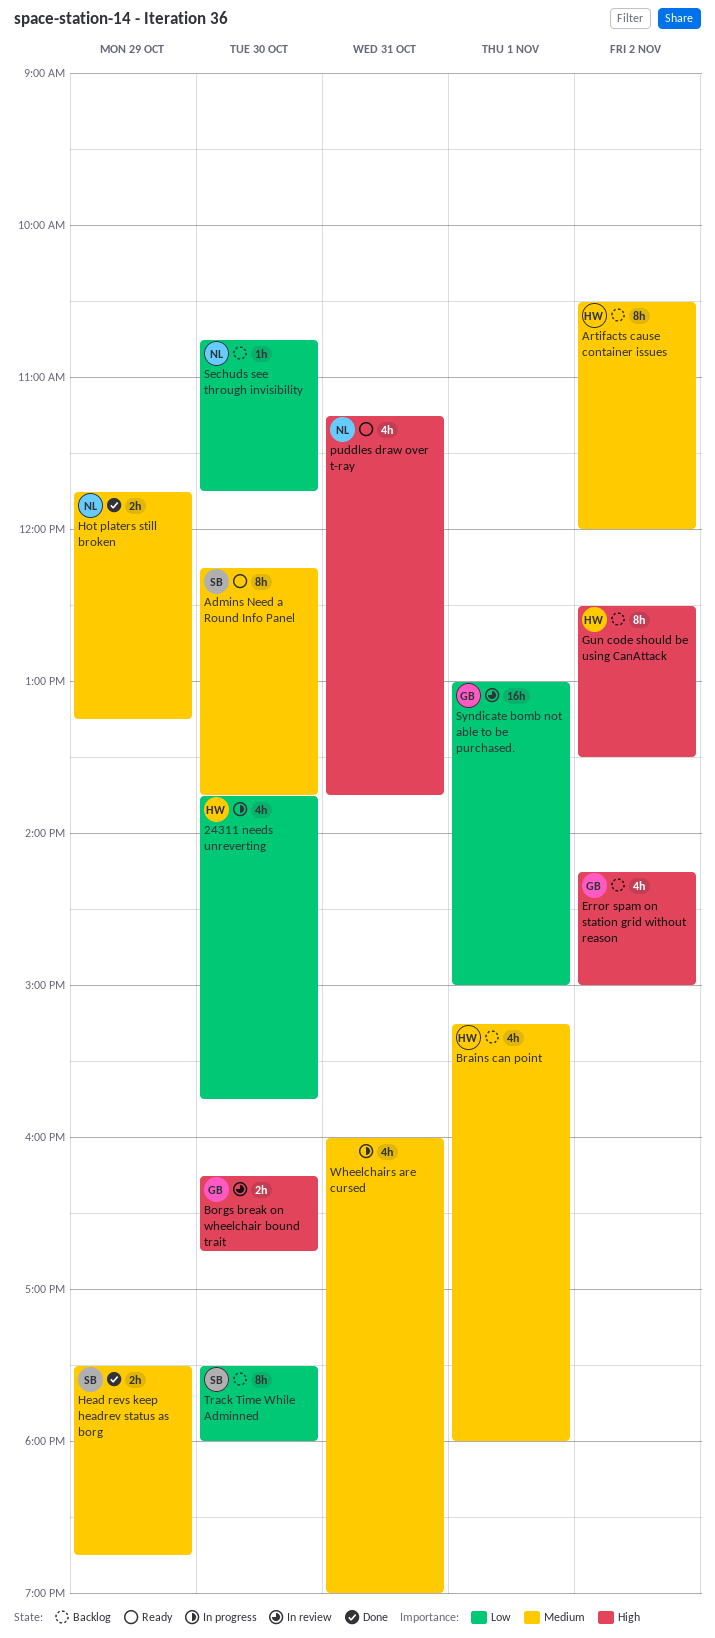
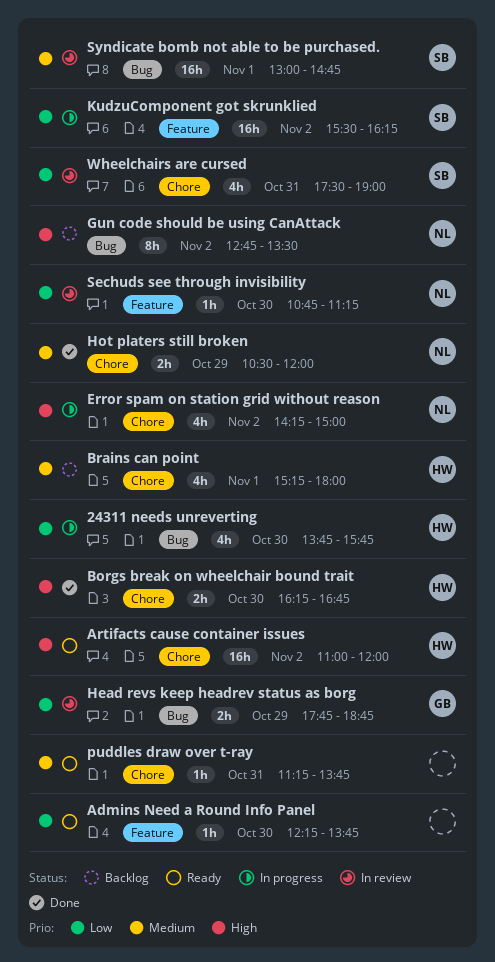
Admins Need a Round Info Panel, owner: SB -> none
Admins Need a Round Info Panel, priority: Medium -> Low
Admins Need a Round Info Panel, estimate: 8h -> 1h
Artifacts cause container issues, status: Backlog -> Ready
Artifacts cause container issues, priority: Medium -> High
Artifacts cause container issues, estimate: 8h -> 16h
Artifacts cause container issues, begins: 10:30 -> 11:00
Borgs break on wheelchair bound trait, status: In review -> Done
Borgs break on wheelchair bound trait, owner: GB -> HW
Error spam on station grid without reason, status: Backlog -> In progress
Error spam on station grid without reason, owner: GB -> NL
Gun code should be using CanAttack, owner: HW -> NL
Gun code should be using CanAttack, begins: 12:30 -> 12:45
Head revs keep headrev status as borg, status: Done -> In review
Head revs keep headrev status as borg, owner: SB -> GB
Head revs keep headrev status as borg, priority: Medium -> Low
Head revs keep headrev status as borg, begins: 17:30 -> 17:45
Hot platers still broken, begins: 11:45 -> 10:30
Hot platers still broken, ends: 13:15 -> 12:00
KudzuComponent got skrunklied: none -> present
puddles draw over t-ray, owner: NL -> none
puddles draw over t-ray, priority: High -> Medium
puddles draw over t-ray, estimate: 4h -> 1h
Sechuds see through invisibility, status: Backlog -> In review
Sechuds see through invisibility, ends: 11:45 -> 11:15
Syndicate bomb not able to be purchased., owner: GB -> SB
Syndicate bomb not able to be purchased., priority: Low -> Medium
Syndicate bomb not able to be purchased., ends: 15:00 -> 14:45
Track Time While Adminned: present -> none
Wheelchairs are cursed, status: In progress -> In review
Wheelchairs are cursed, owner: none -> SB
Wheelchairs are cursed, priority: Medium -> Low
Wheelchairs are cursed, begins: 16:00 -> 17:30

